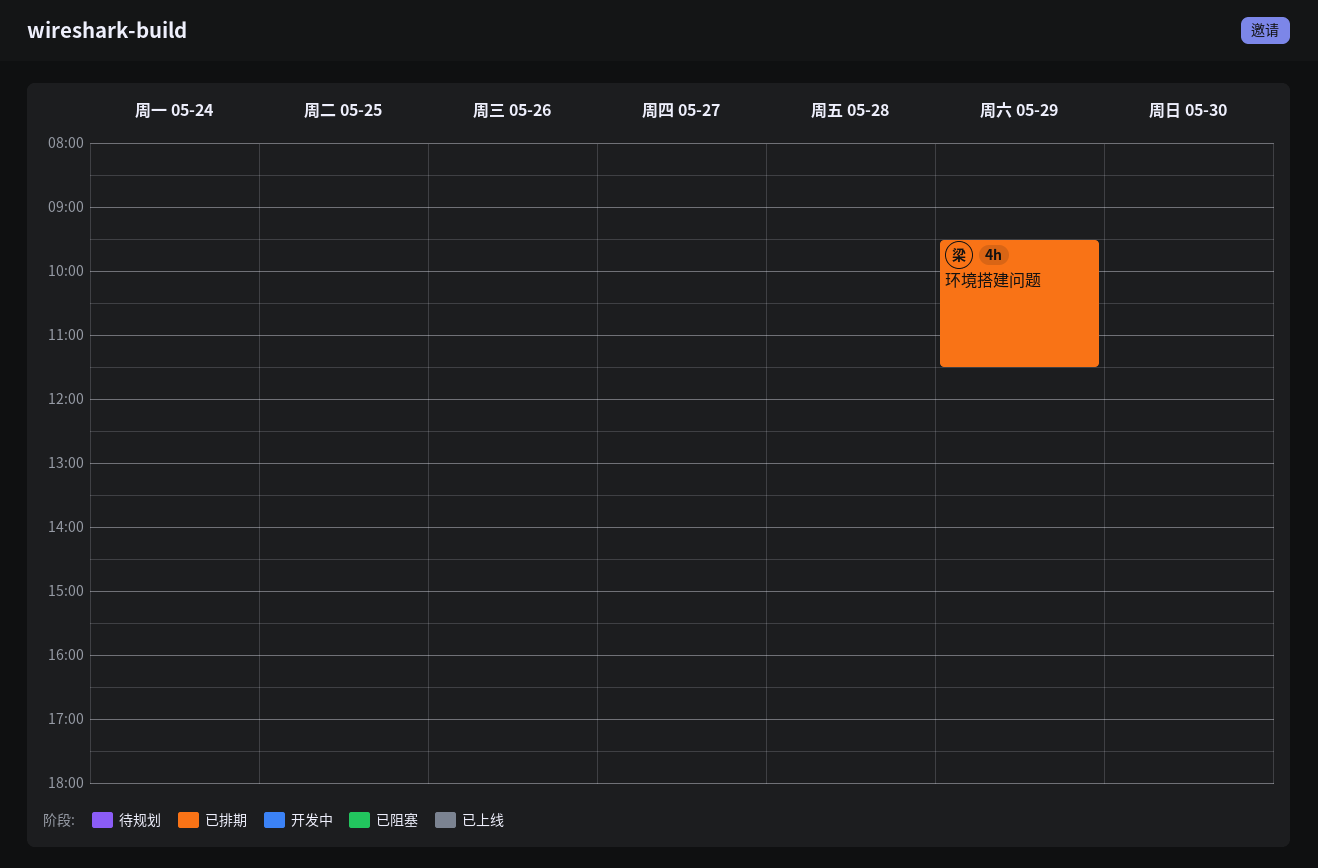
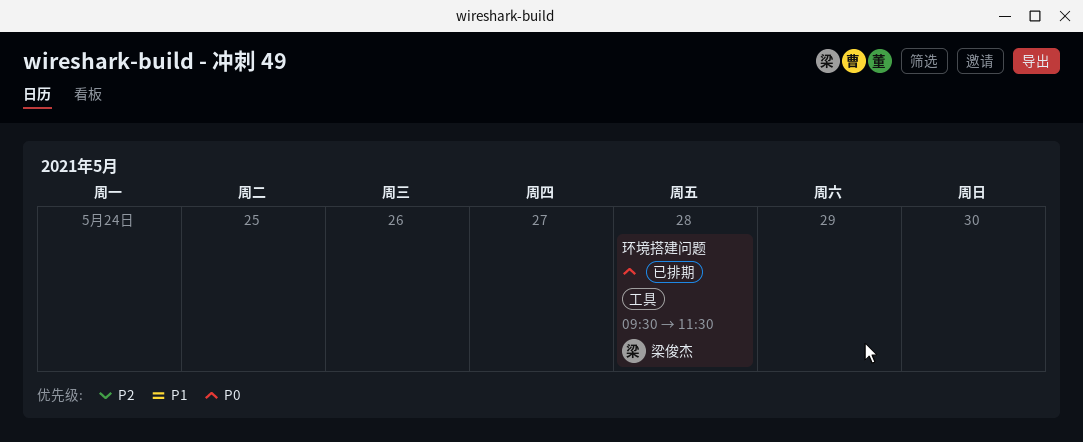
环境搭建问题, day: May 29 -> May 28

